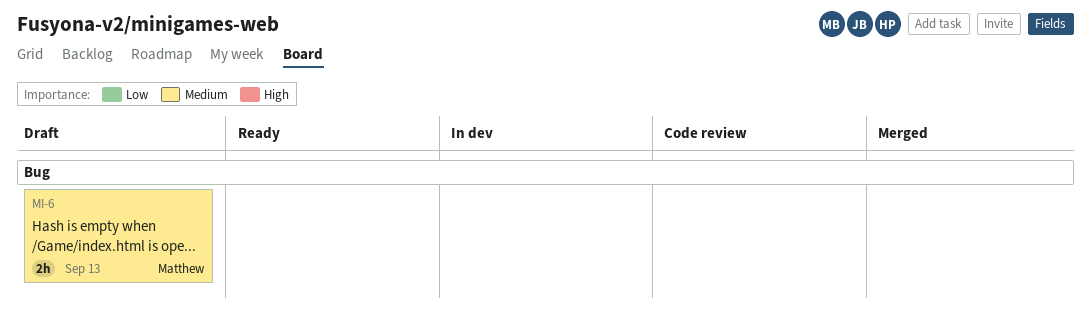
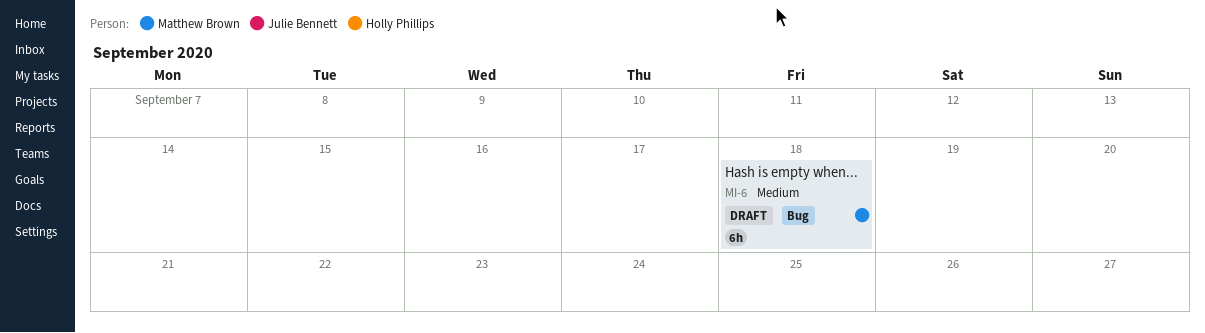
MI-6, estimate: 2h -> 6h
MI-6, due: Sep 13 -> Sep 18

